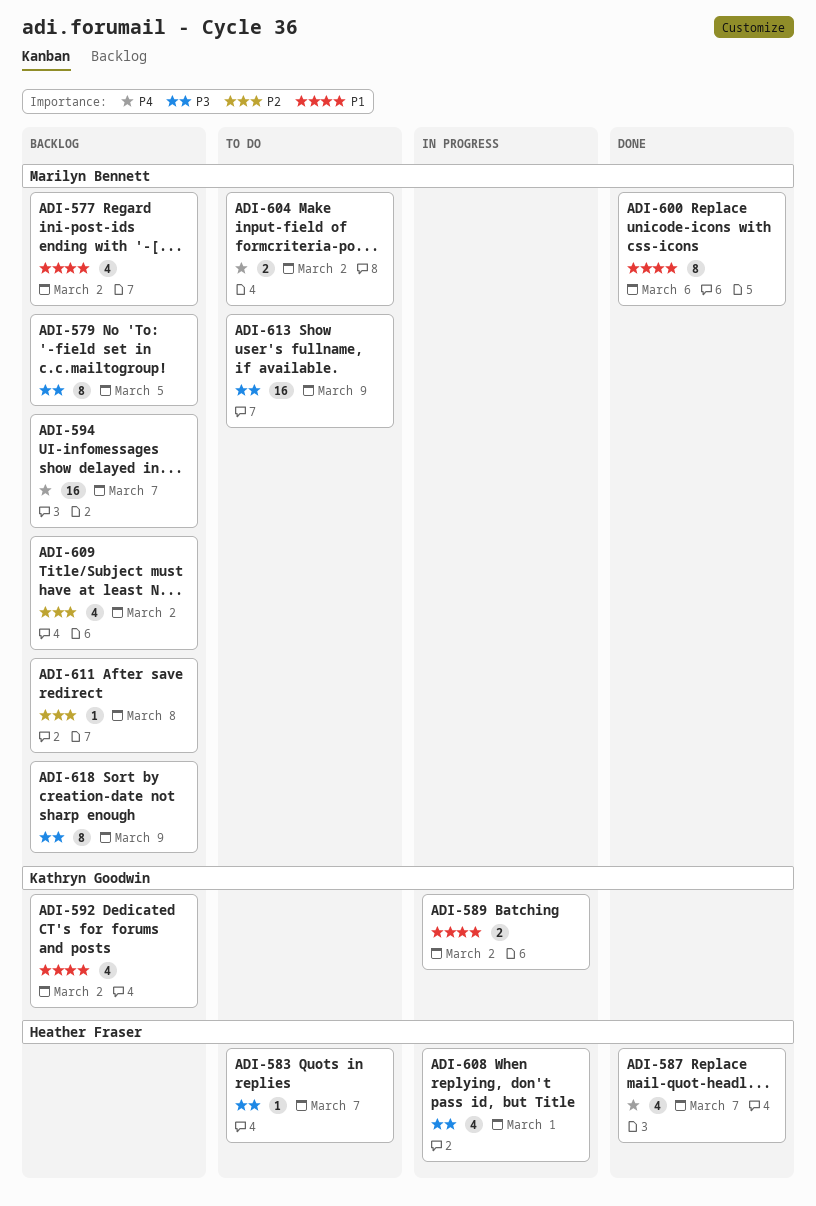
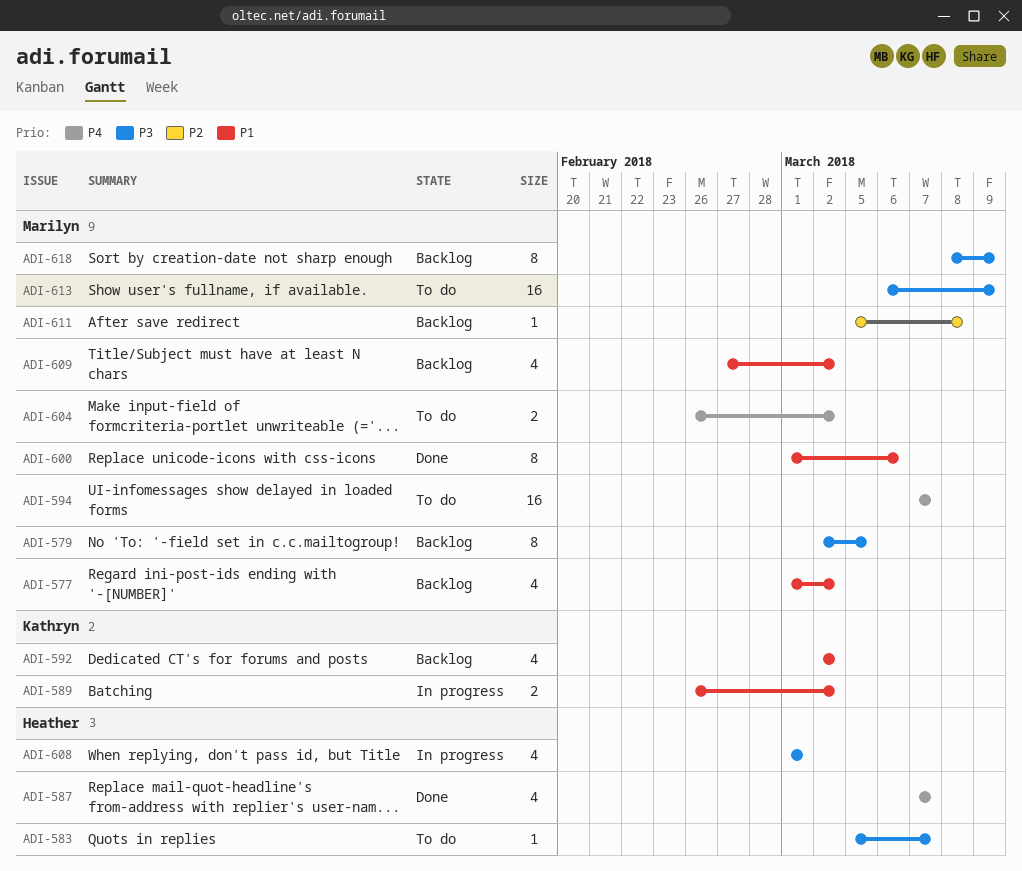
ADI-594, status: Backlog -> To do
ADI-609, priority: P2 -> P1

